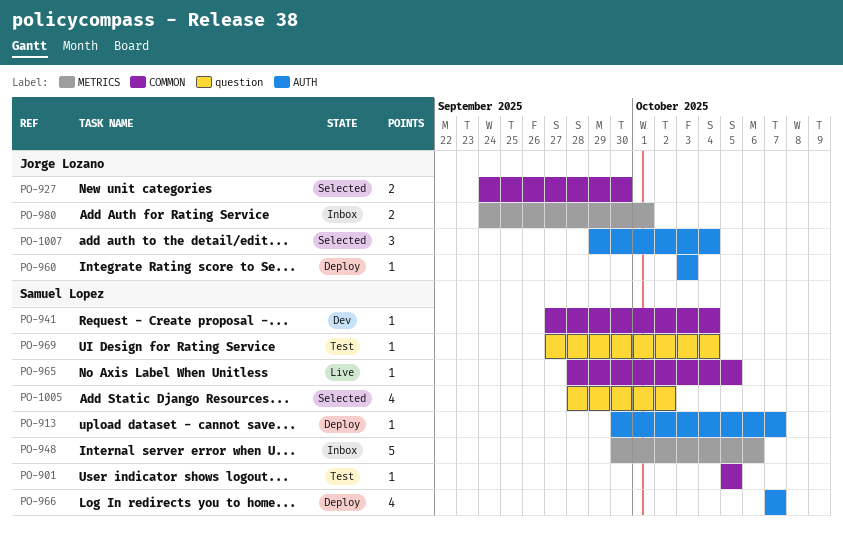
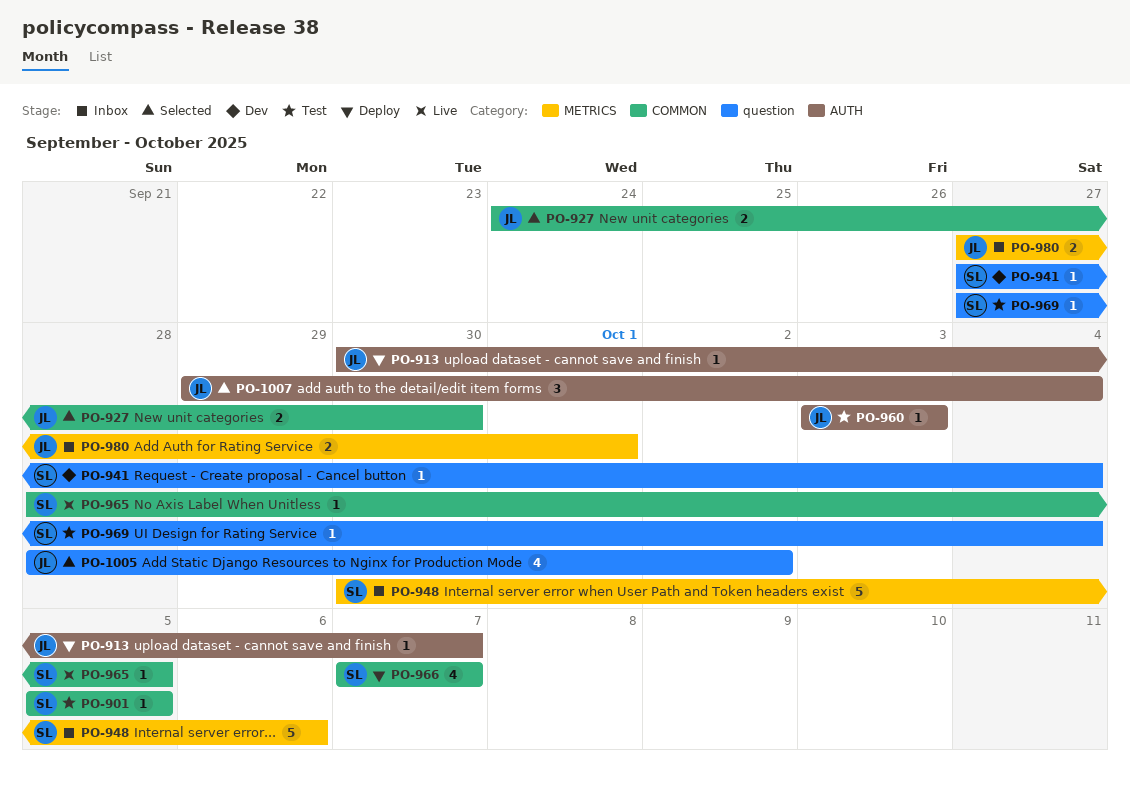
PO-913, owner: Samuel Lopez -> Jorge Lozano
PO-941, label: COMMON -> question
PO-960, status: Deploy -> Test
PO-966, label: AUTH -> COMMON
PO-980, start: Sep 24 -> Sep 27
PO-1005, owner: Samuel Lopez -> Jorge Lozano

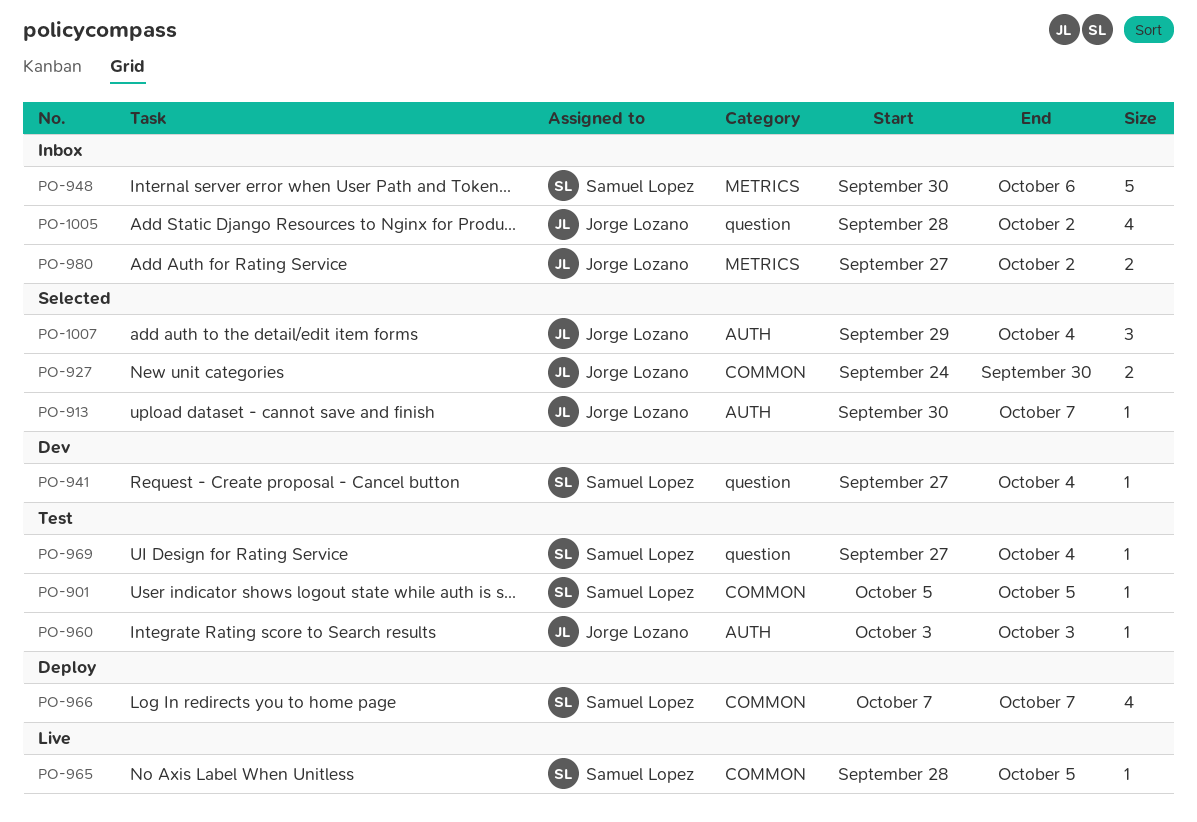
PO-913, status: Deploy -> Selected
PO-980, due: Oct 1 -> Oct 2
PO-1005, status: Selected -> Inbox

